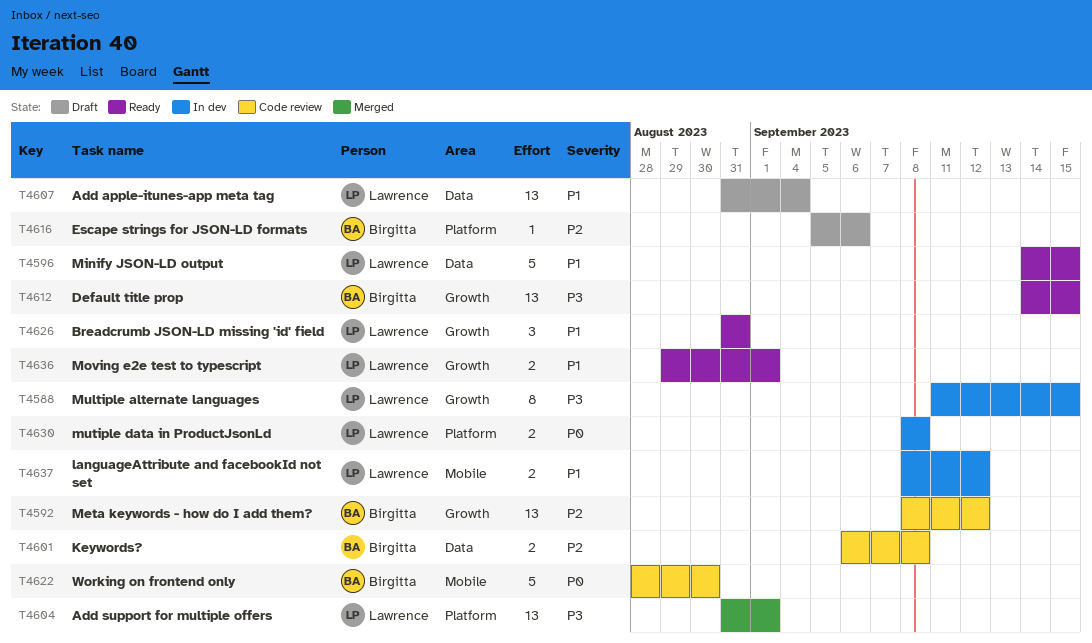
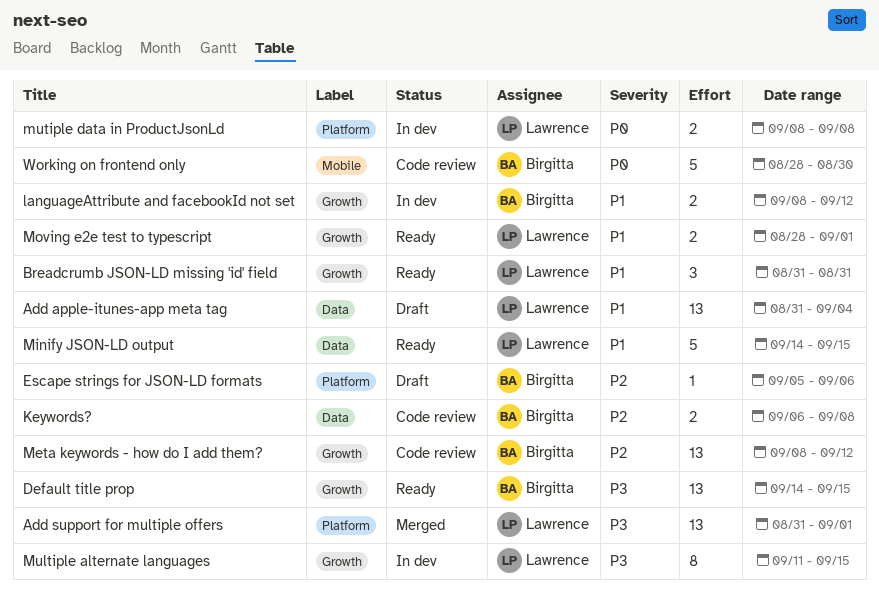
languageAttribute and facebookId not set, owner: Lawrence -> Birgitta
languageAttribute and facebookId not set, label: Mobile -> Growth
Moving e2e test to typescript, start: Aug 29 -> Aug 28

